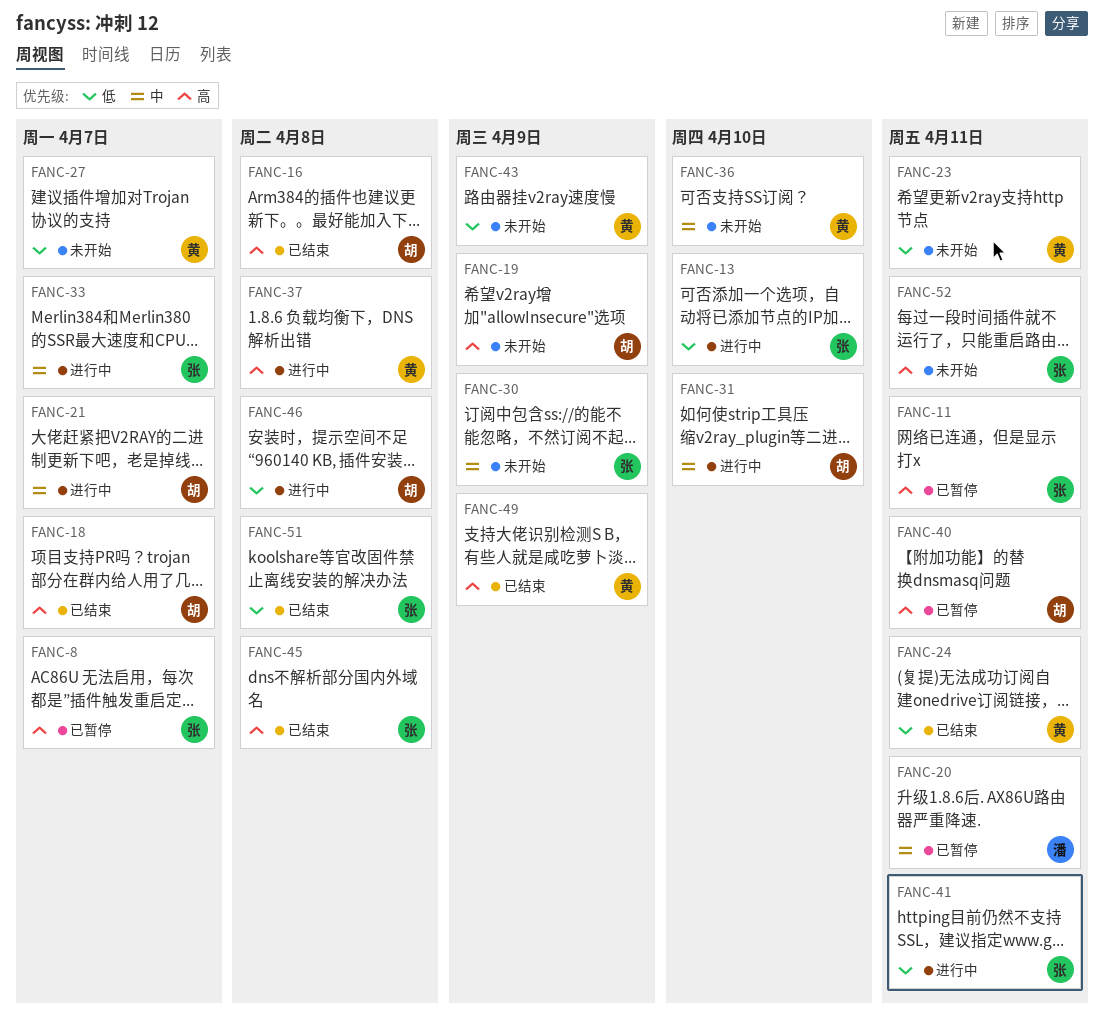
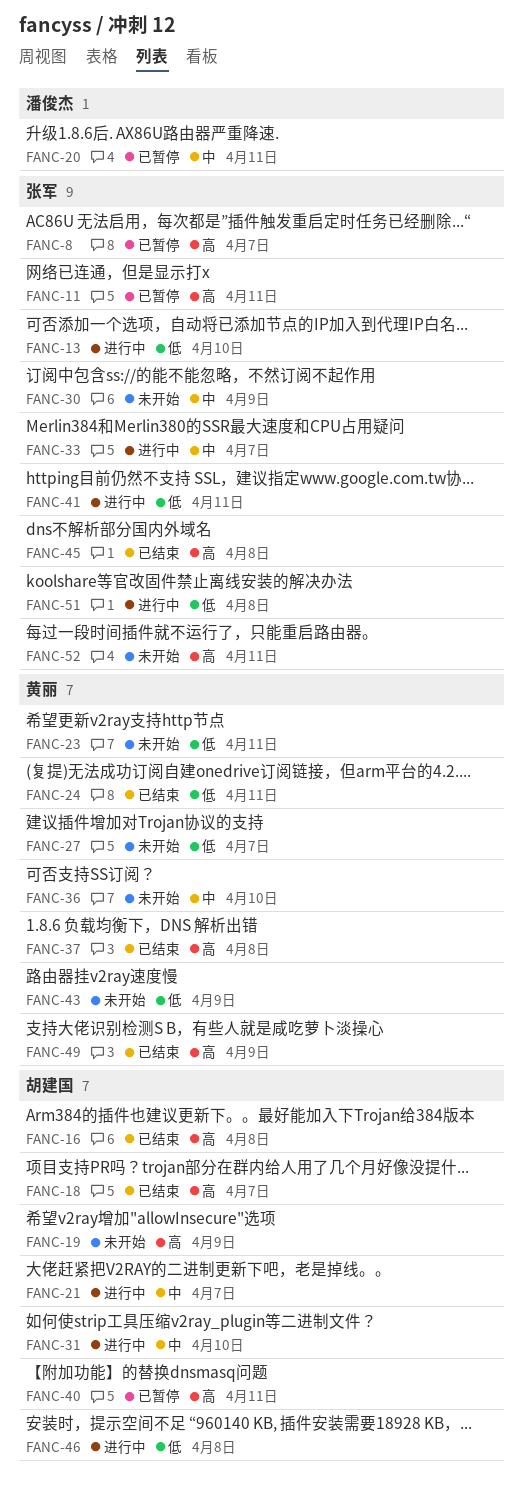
FANC-37, status: 进行中 -> 已结束
FANC-51, status: 已结束 -> 进行中

